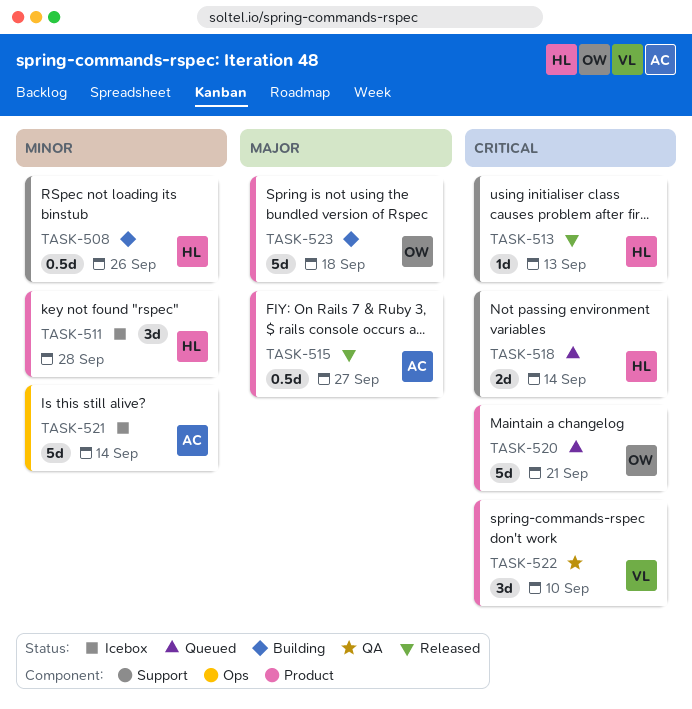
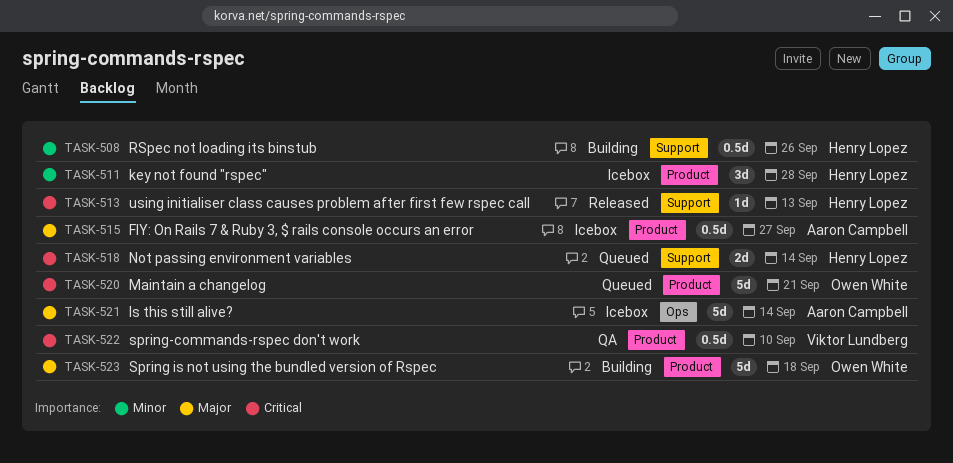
TASK-515, status: Released -> Icebox
TASK-521, priority: Minor -> Major
TASK-522, estimate: 3d -> 0.5d

